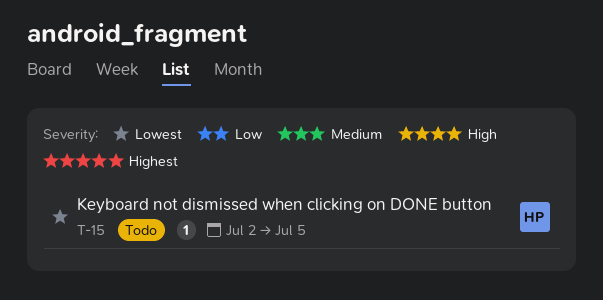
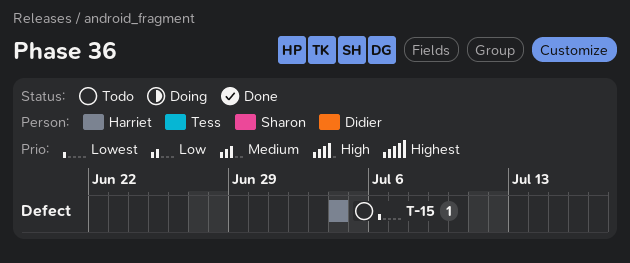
T-15, start: Jul 2 -> Jul 4
T-15, due: Jul 5 -> Jul 4

